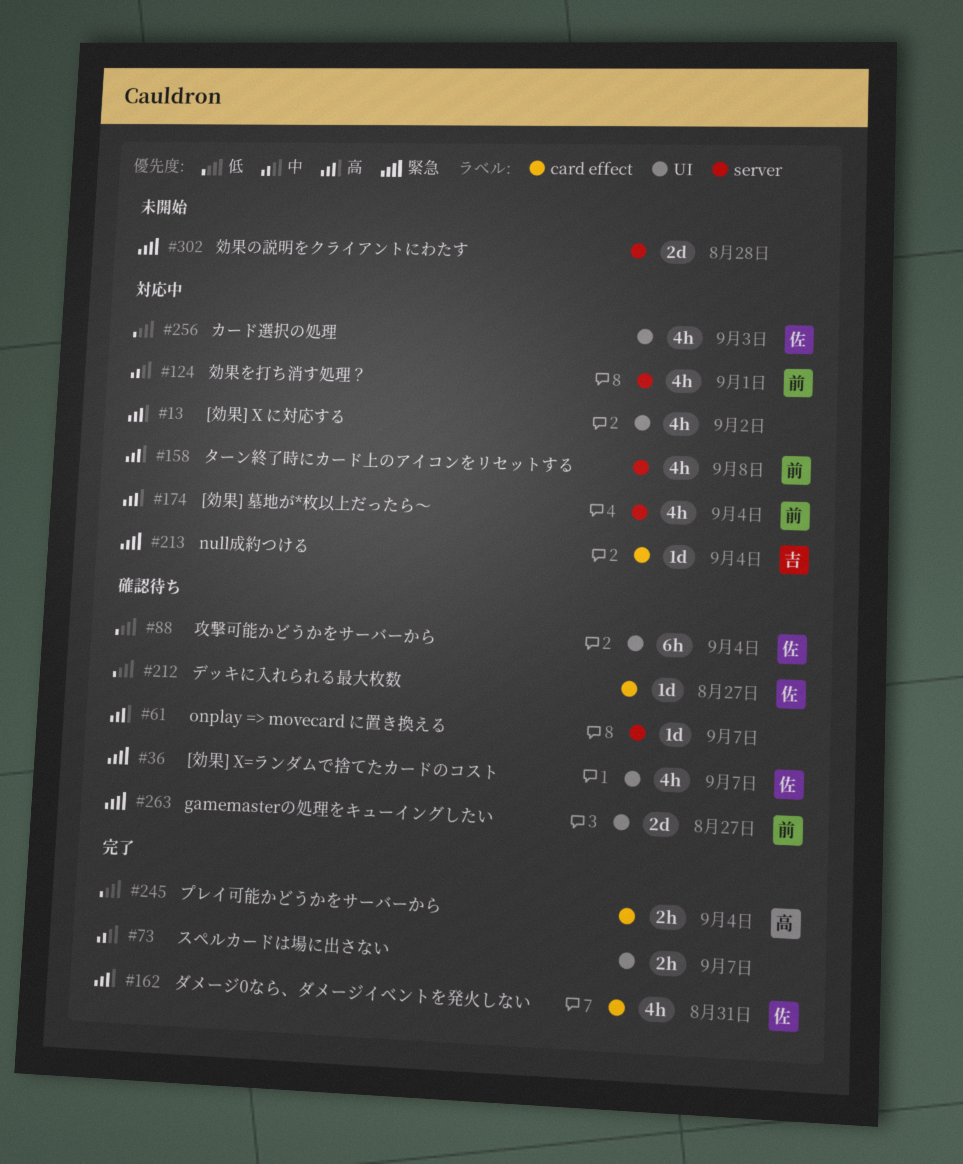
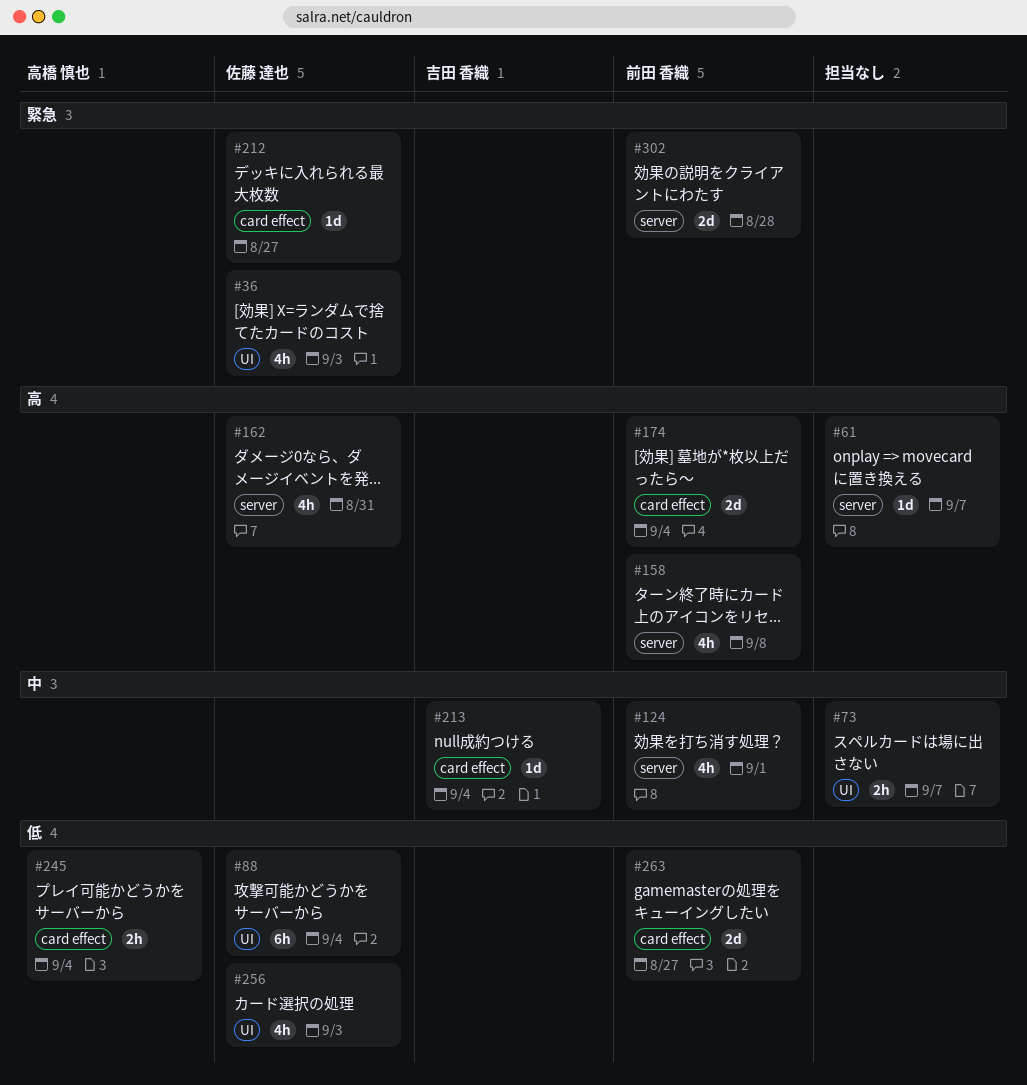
#13: present -> none
#36, due: Sep 7 -> Sep 3
#162, label: card effect -> server
#174, label: server -> card effect
#174, estimate: 4h -> 2d
#212, priority: 低 -> 緊急
#213, priority: 緊急 -> 中
#263, priority: 緊急 -> 低
#263, label: UI -> card effect
#302, owner: none -> 前田 香織

